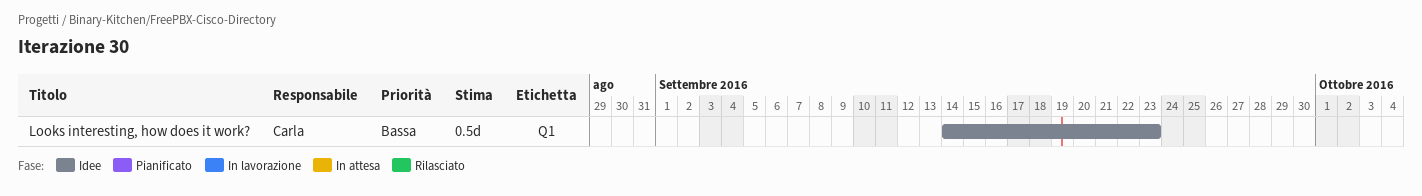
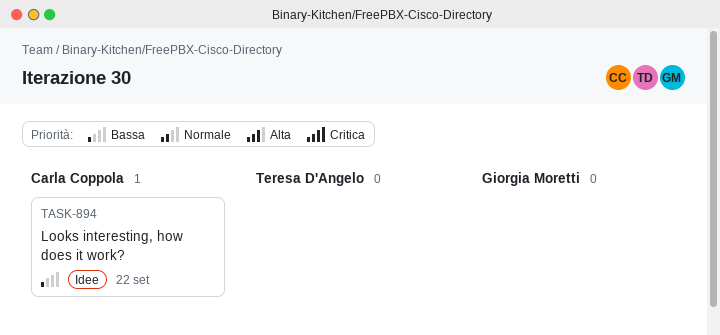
Looks interesting, how does it work?, due: Sep 23 -> Sep 22

